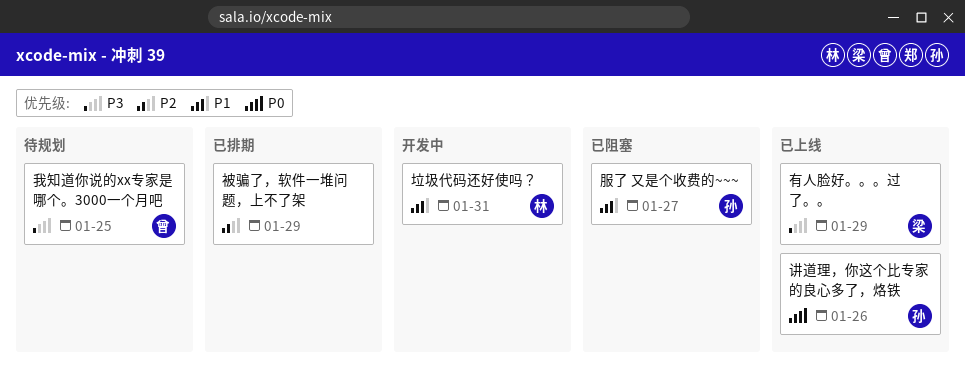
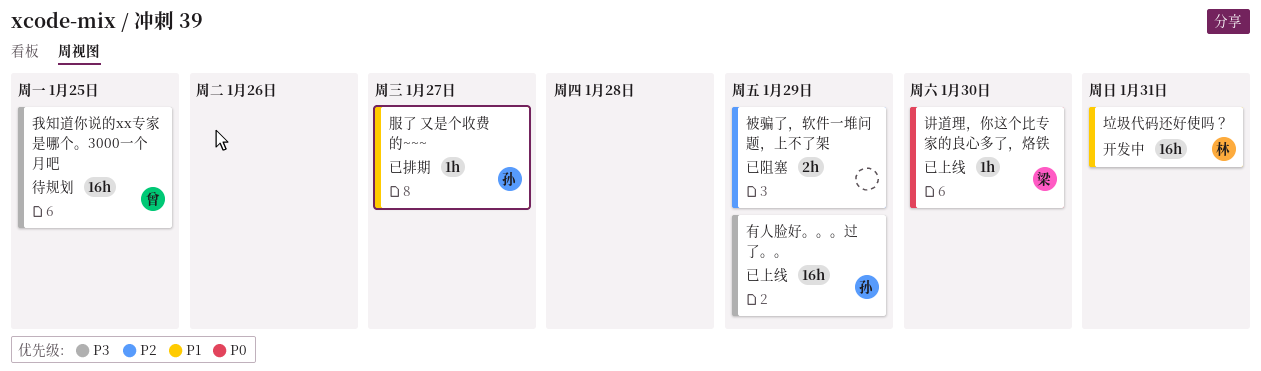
有人脸好。。。过了。。, owner: 梁 -> 孙
服了 又是个收费的~~~, status: 已阻塞 -> 已排期
被骗了，软件一堆问题，上不了架, status: 已排期 -> 已阻塞
讲道理，你这个比专家的良心多了，烙铁, owner: 孙 -> 梁
讲道理，你这个比专家的良心多了，烙铁, due: Jan 26 -> Jan 30

